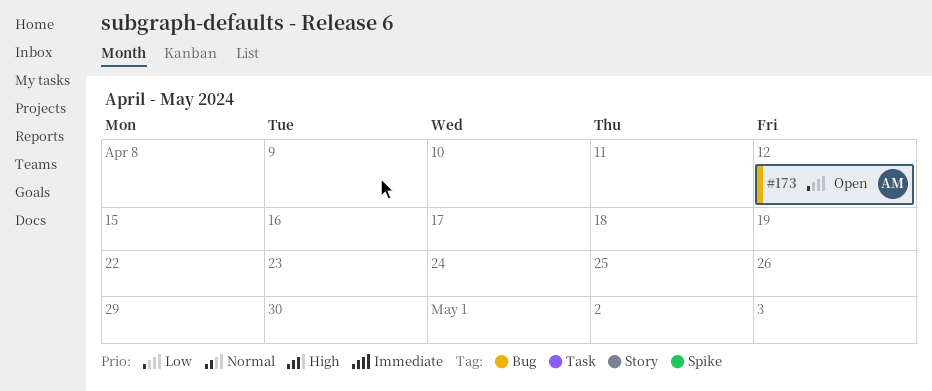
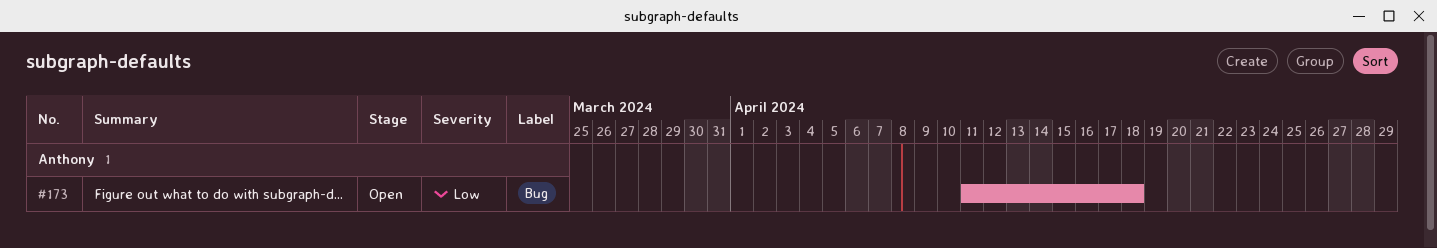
#173, due: Apr 12 -> Apr 18

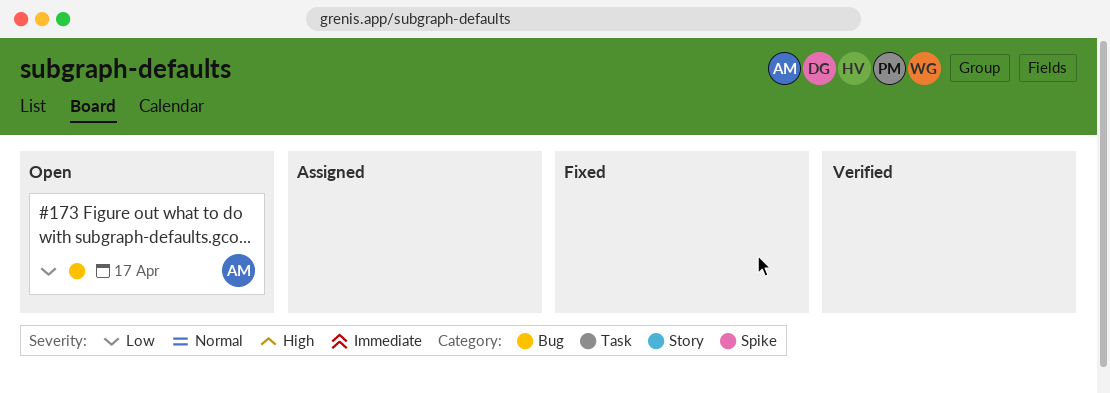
#173, due: Apr 18 -> Apr 17

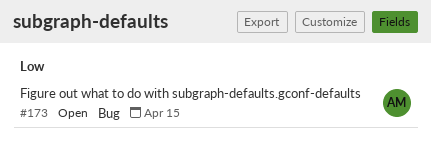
#173, due: Apr 17 -> Apr 15

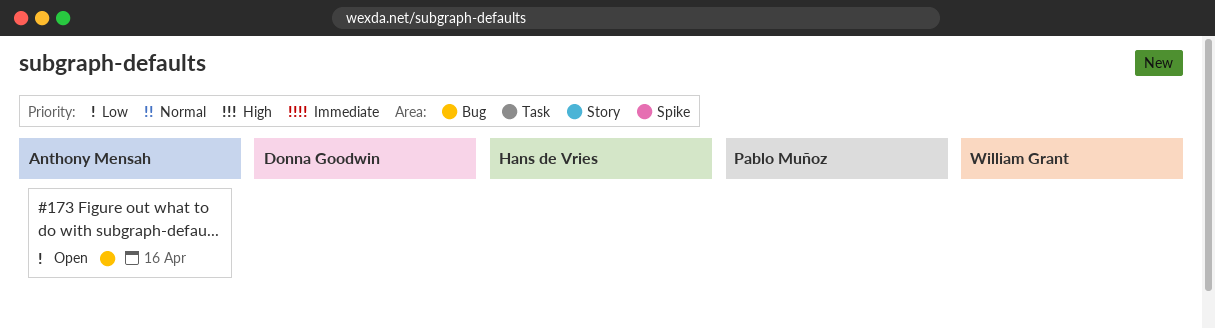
#173, due: Apr 15 -> Apr 16

